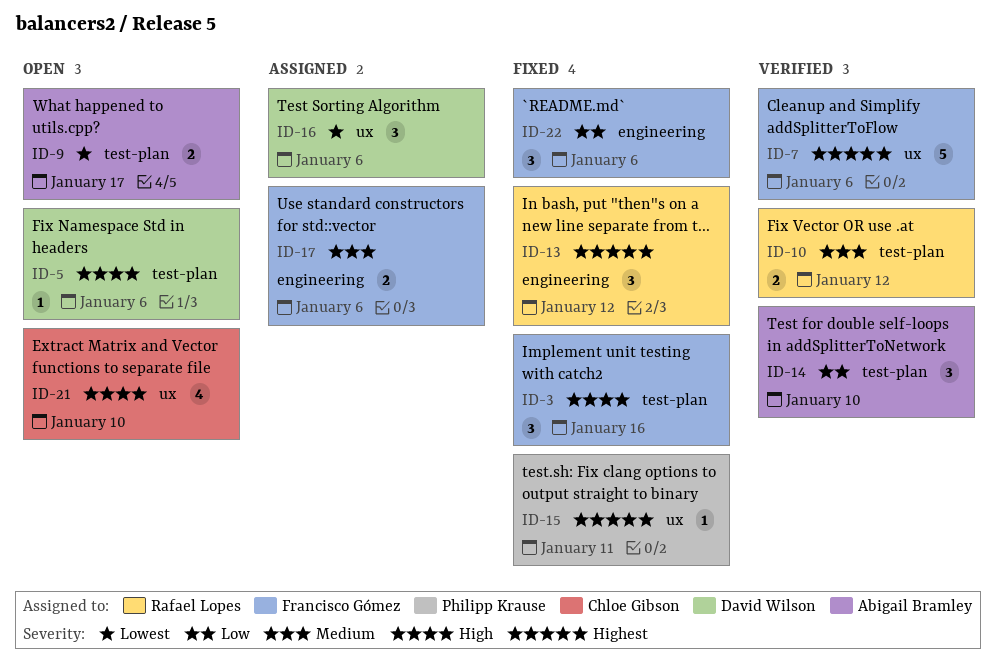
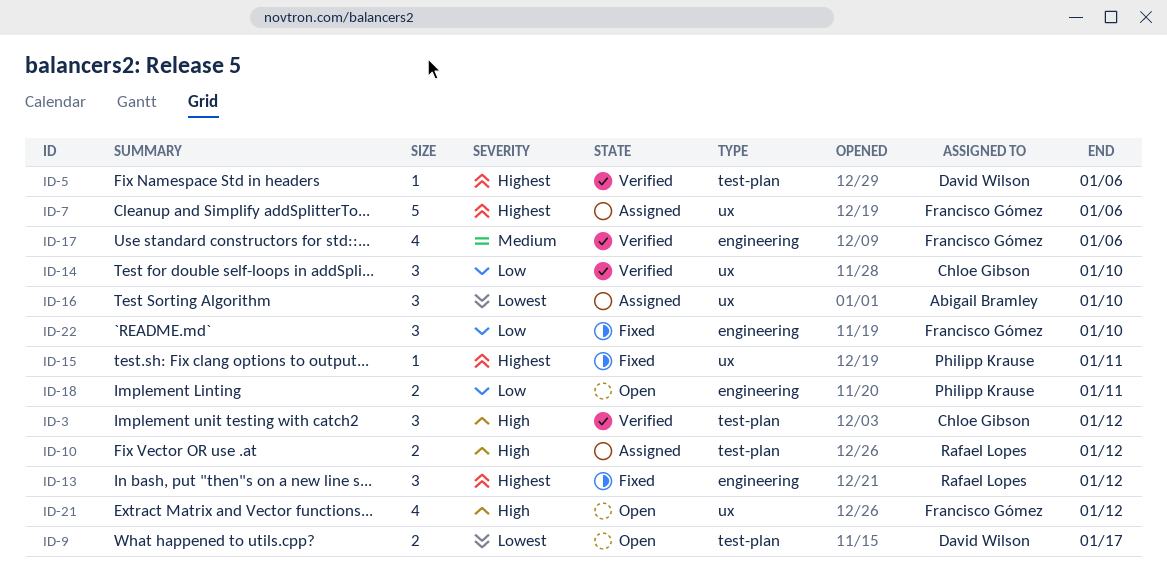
ID-3, status: Fixed -> Verified
ID-3, owner: Francisco Gómez -> Chloe Gibson
ID-3, due: Jan 16 -> Jan 12
ID-5, status: Open -> Verified
ID-5, priority: High -> Highest
ID-7, status: Verified -> Assigned
ID-9, owner: Abigail Bramley -> David Wilson
ID-10, status: Verified -> Assigned
ID-10, priority: Medium -> High
ID-14, owner: Abigail Bramley -> Chloe Gibson
ID-14, label: test-plan -> ux
ID-16, owner: David Wilson -> Abigail Bramley
ID-16, due: Jan 6 -> Jan 10
ID-17, status: Assigned -> Verified
ID-17, estimate: 2 -> 4
ID-18: none -> present
ID-21, owner: Chloe Gibson -> Francisco Gómez
ID-21, due: Jan 10 -> Jan 12
ID-22, due: Jan 6 -> Jan 10

